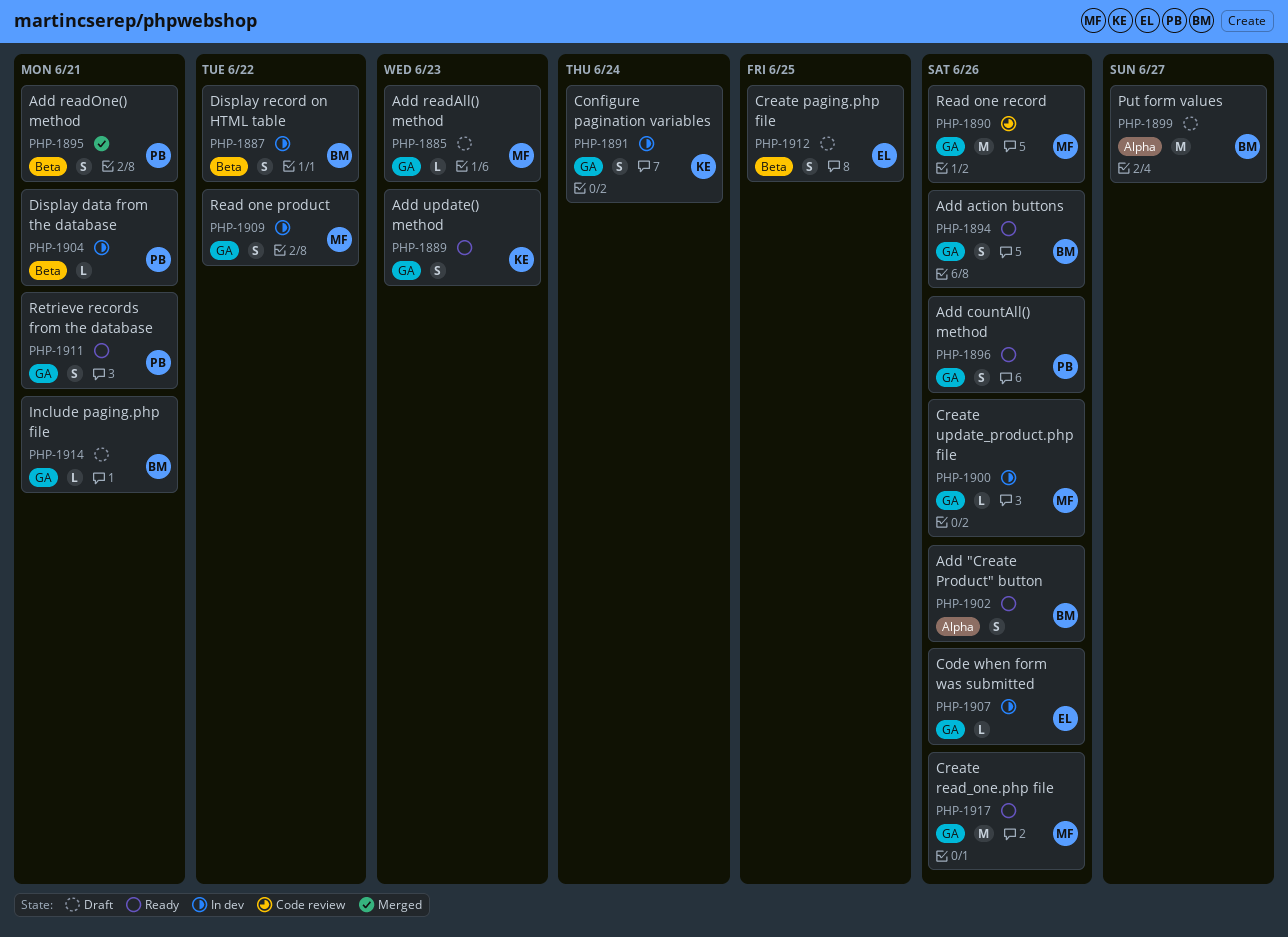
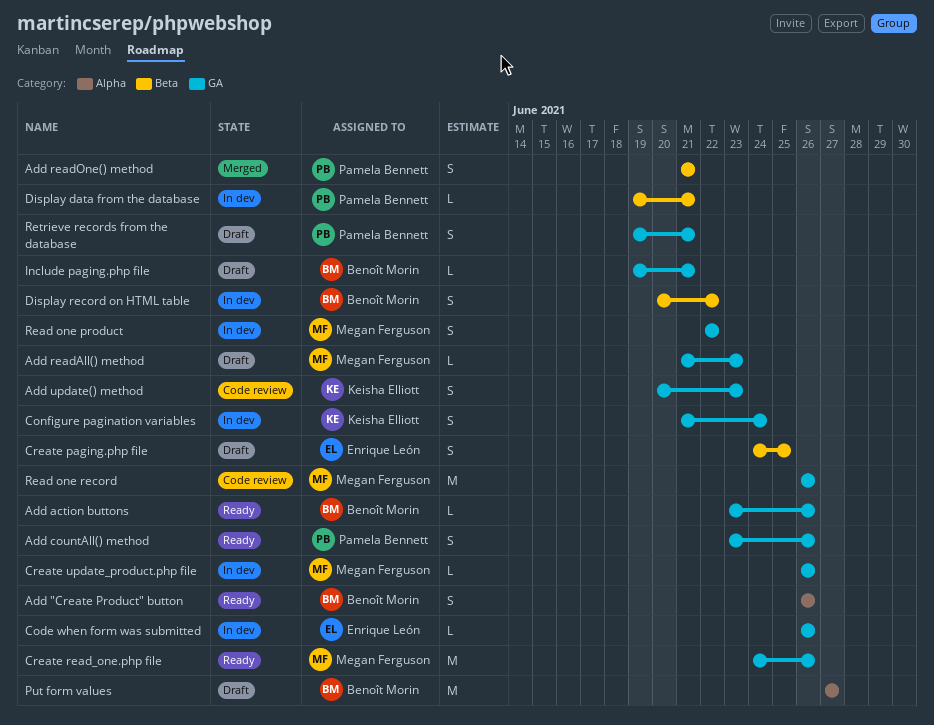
Add action buttons, estimate: S -> L
Add update() method, status: Ready -> Code review
Retrieve records from the database, status: Ready -> Draft

